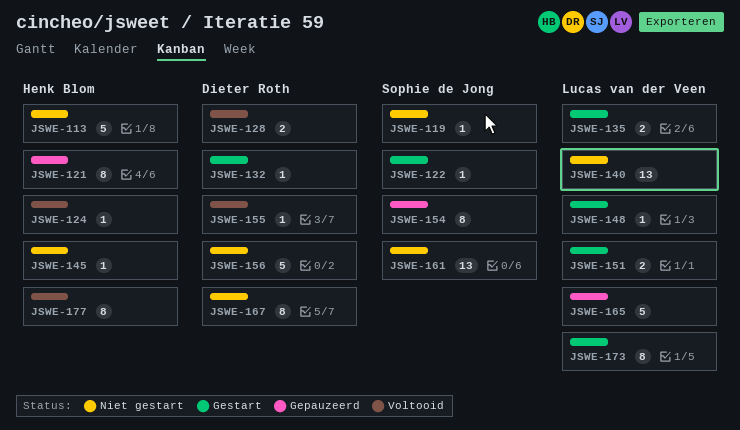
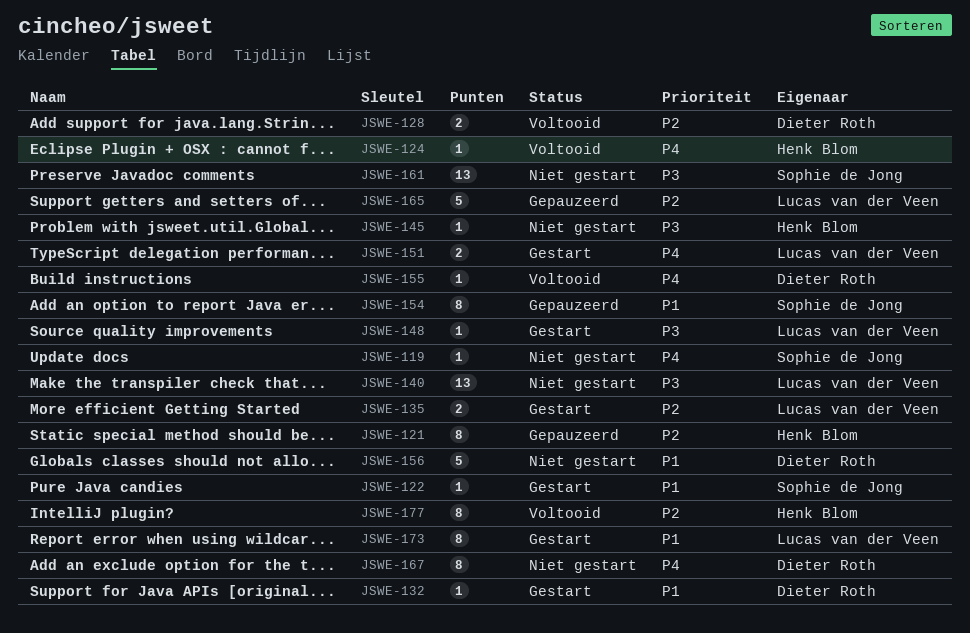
JSWE-113: present -> none

